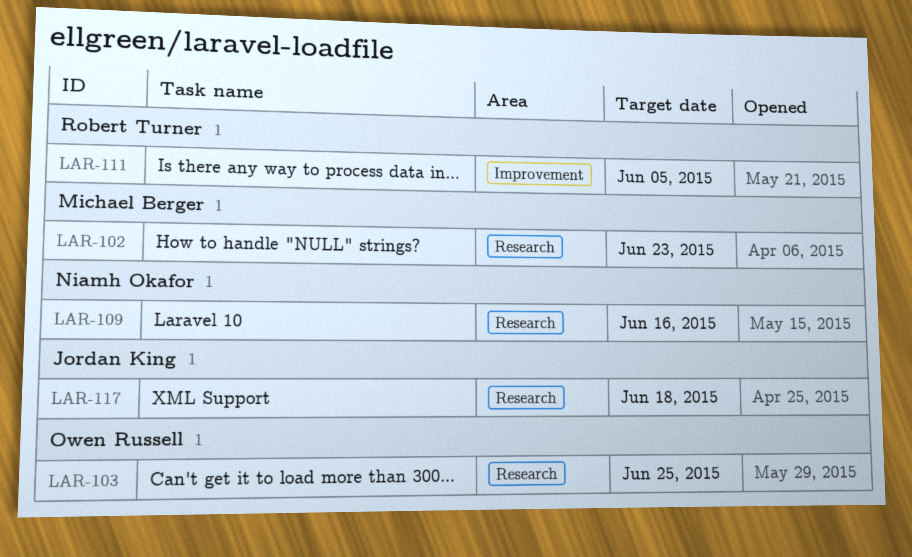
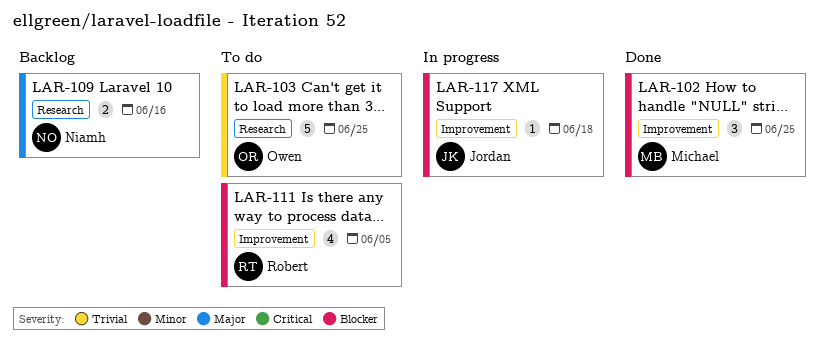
LAR-102, label: Research -> Improvement
LAR-102, due: Jun 23 -> Jun 25
LAR-117, label: Research -> Improvement

